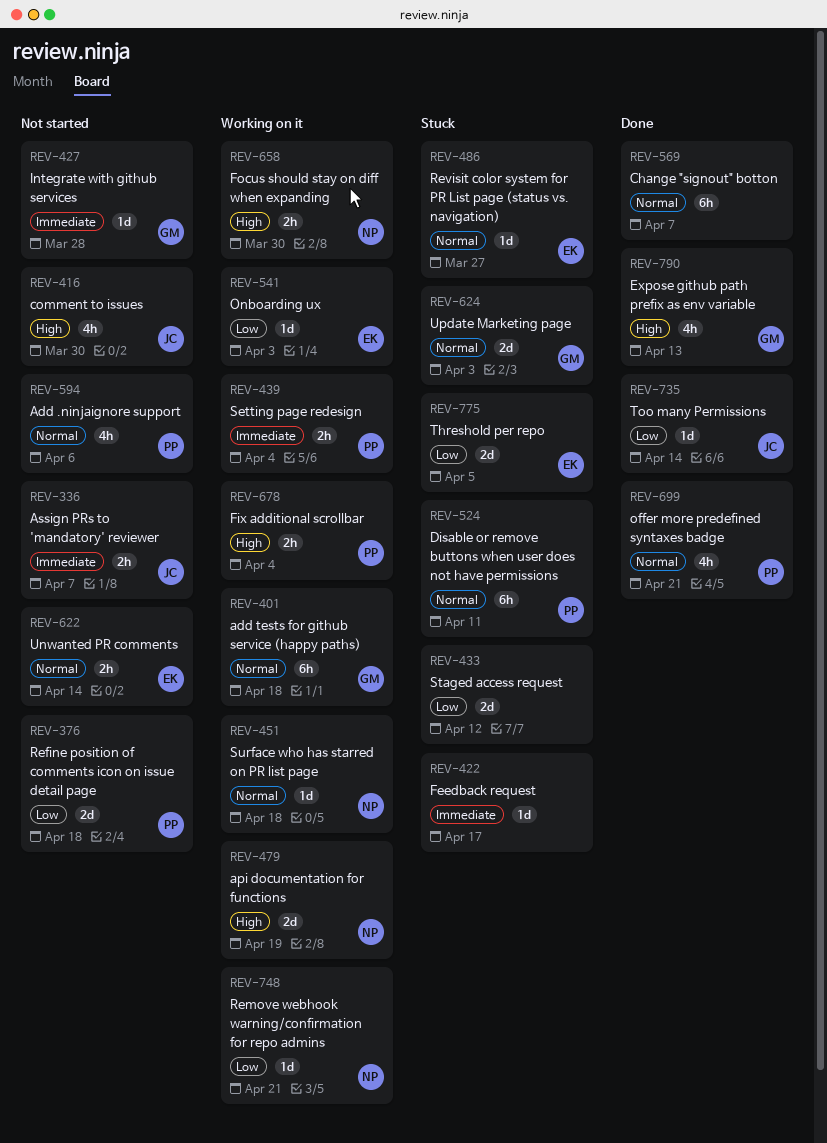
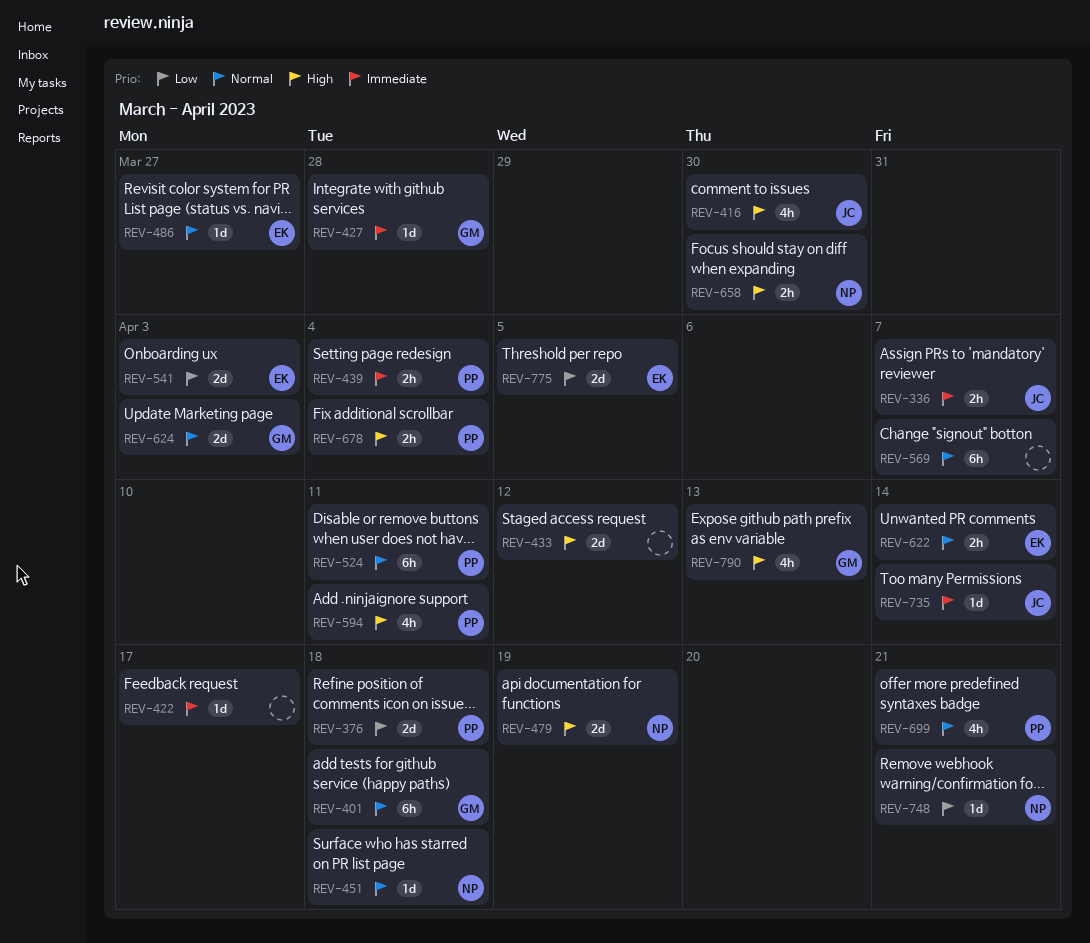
REV-433, priority: Low -> High
REV-541, estimate: 1d -> 2d
REV-594, priority: Normal -> High
REV-594, due: Apr 6 -> Apr 11
REV-735, priority: Low -> Immediate

